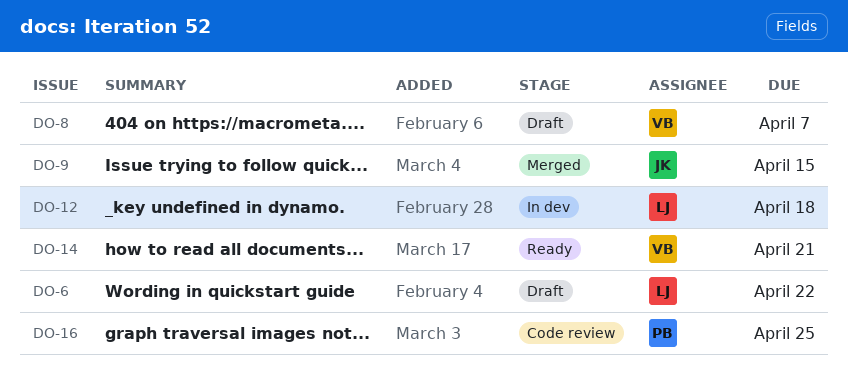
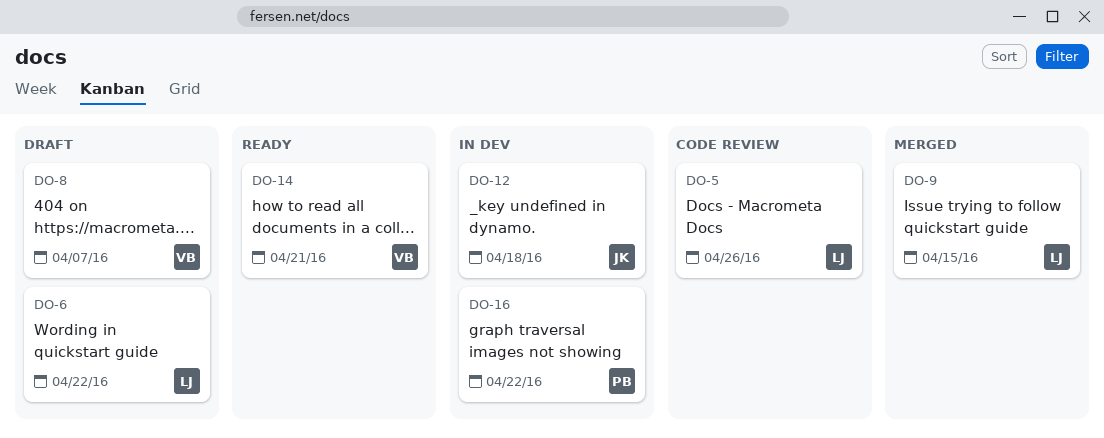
DO-5: none -> present
DO-9, owner: JK -> LJ
DO-12, owner: LJ -> JK
DO-16, status: Code review -> In dev
DO-16, due: Apr 25 -> Apr 22

